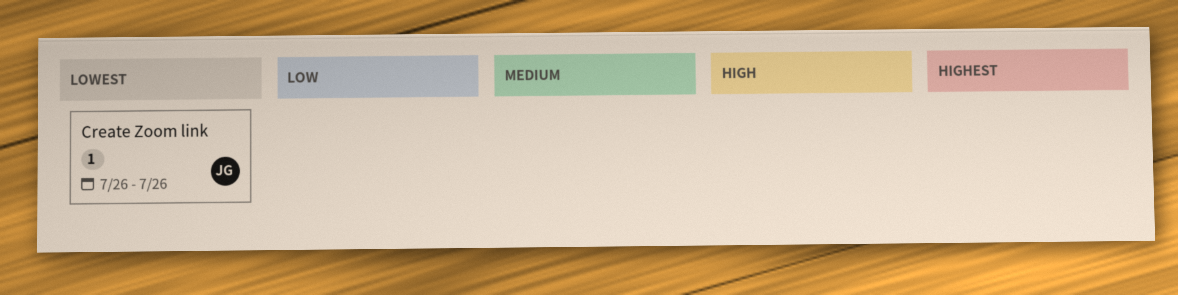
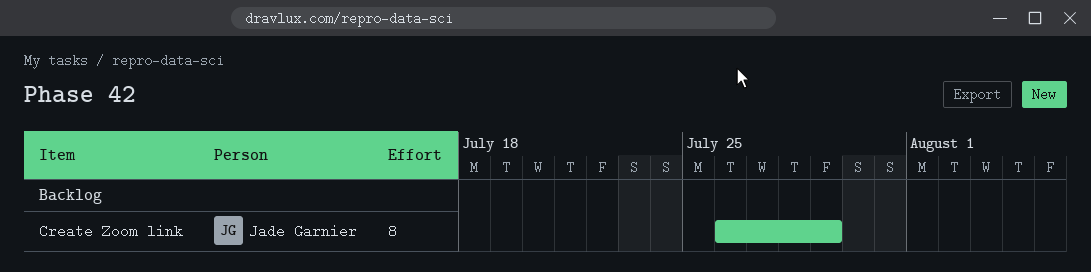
Create Zoom link, estimate: 1 -> 8
Create Zoom link, due: Jul 26 -> Jul 29

